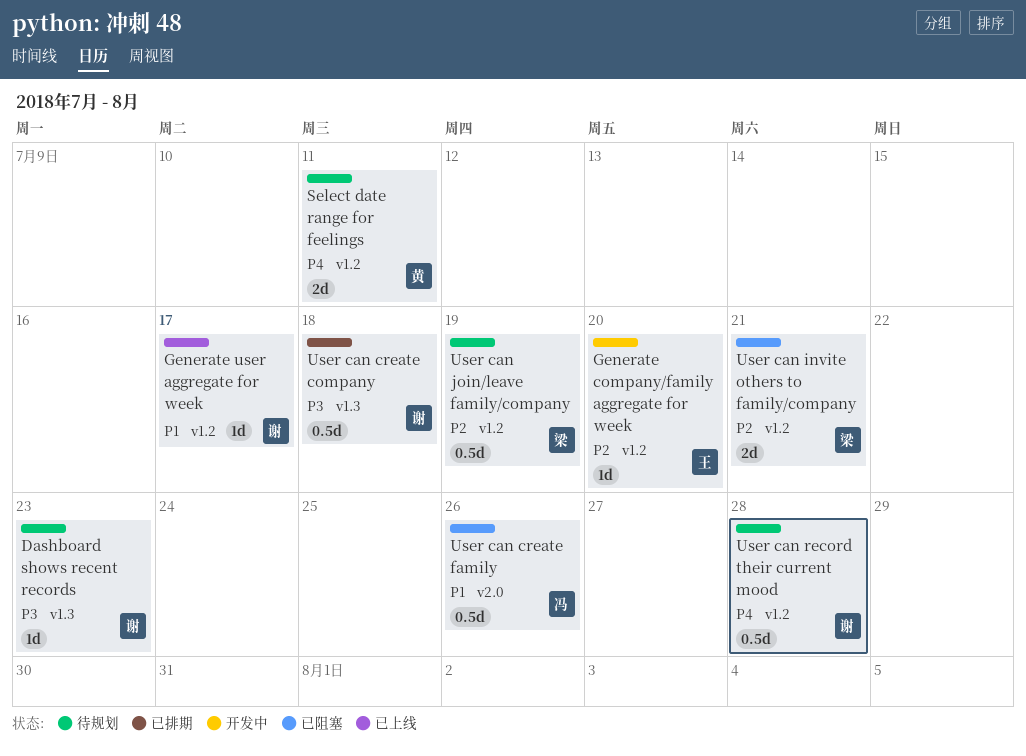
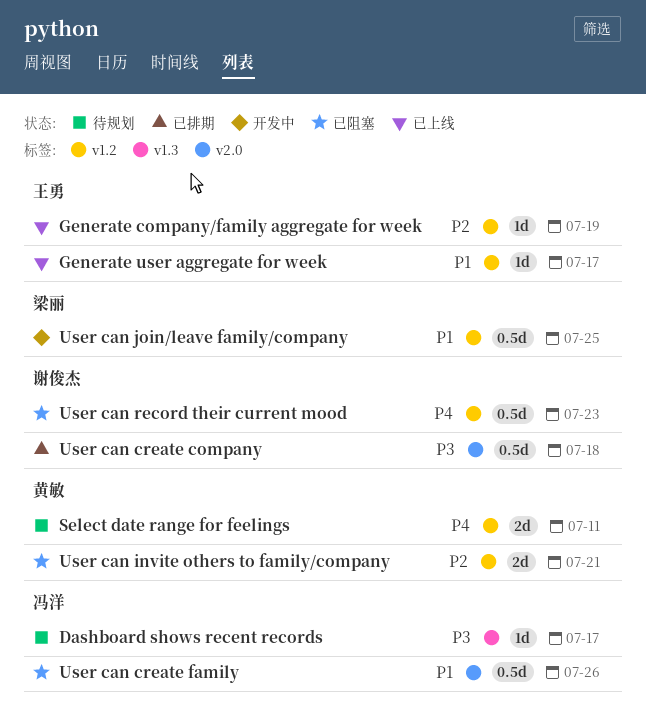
Dashboard shows recent records, owner: 谢俊杰 -> 冯洋
Dashboard shows recent records, due: Jul 23 -> Jul 17
Generate company/family aggregate for week, status: 开发中 -> 已上线
Generate company/family aggregate for week, due: Jul 20 -> Jul 19
Generate user aggregate for week, owner: 谢俊杰 -> 王勇
User can create company, label: v1.3 -> v2.0
User can invite others to family/company, owner: 梁丽 -> 黄敏
User can join/leave family/company, status: 待规划 -> 开发中
User can join/leave family/company, priority: P2 -> P1
User can join/leave family/company, due: Jul 19 -> Jul 25
User can record their current mood, status: 待规划 -> 已阻塞
User can record their current mood, due: Jul 28 -> Jul 23

